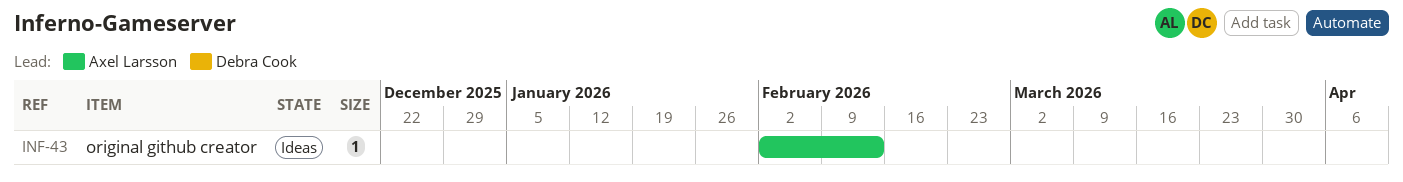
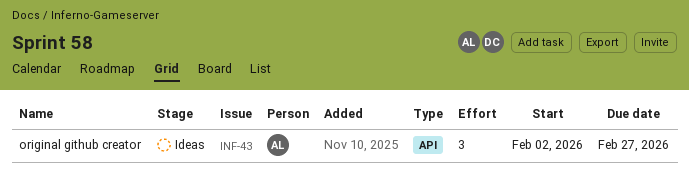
INF-43, estimate: 1 -> 3
INF-43, due: Feb 13 -> Feb 27

